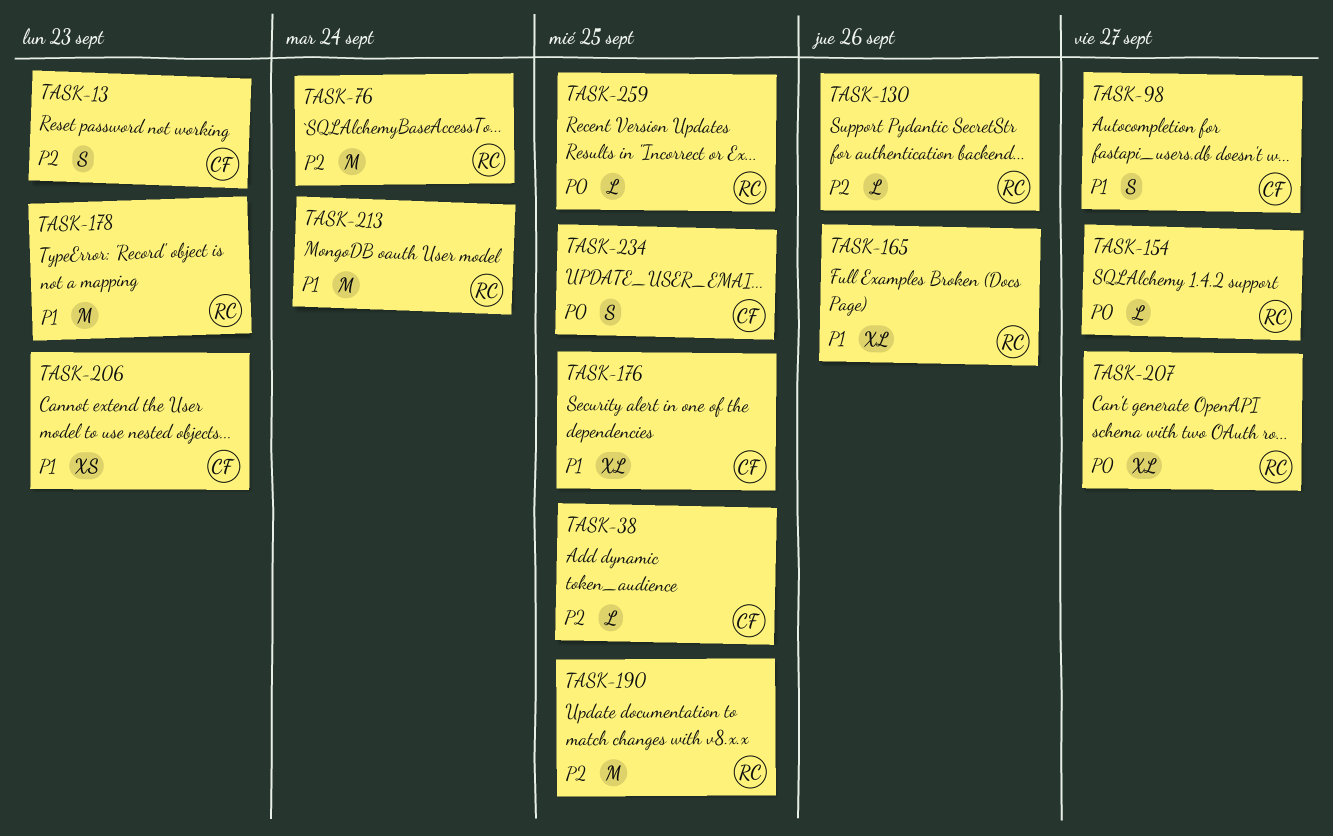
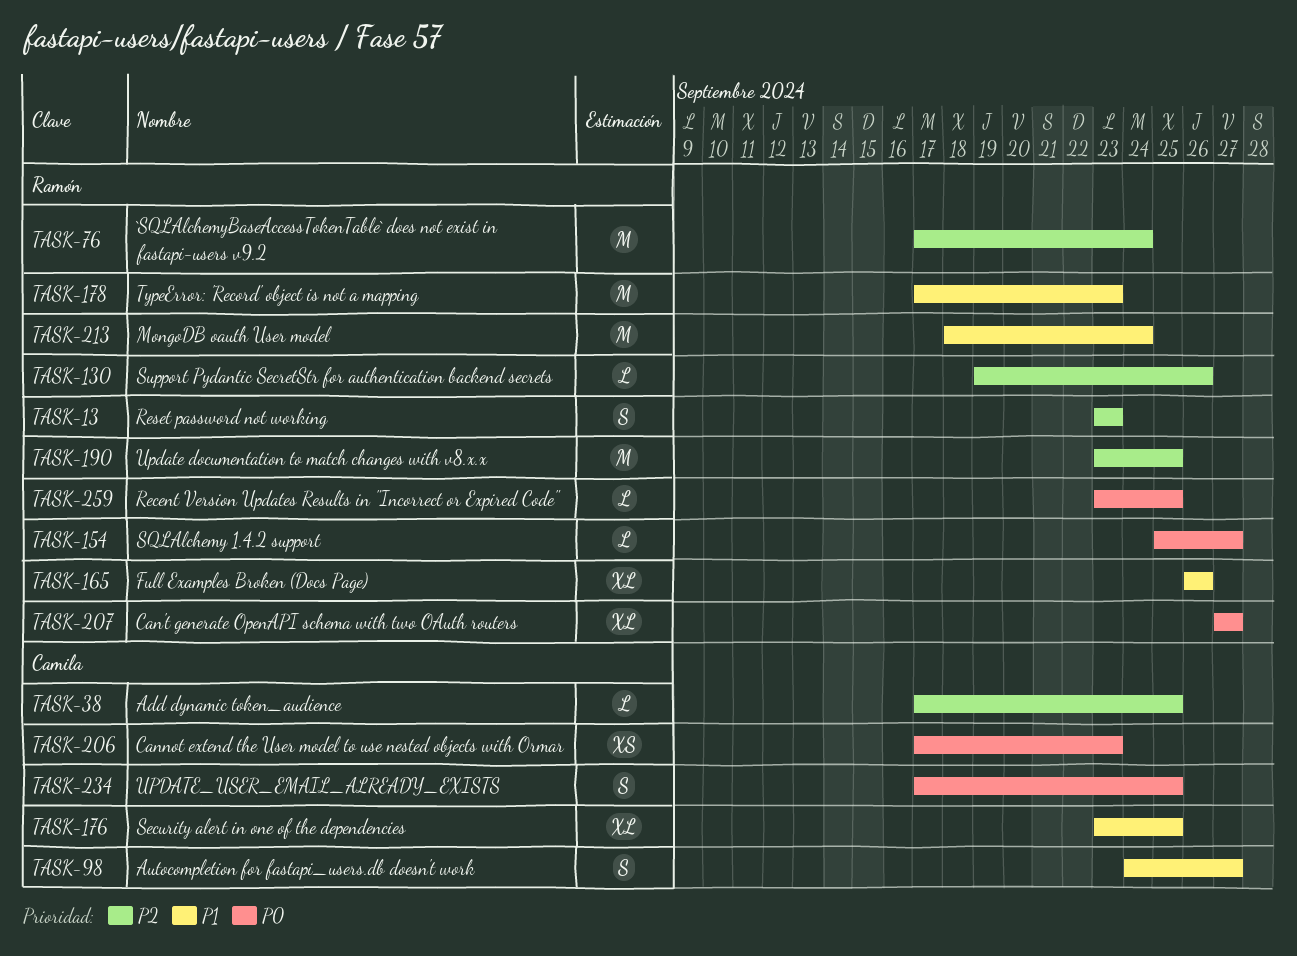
TASK-13, owner: Camila -> Ramón
TASK-206, priority: P1 -> P0

